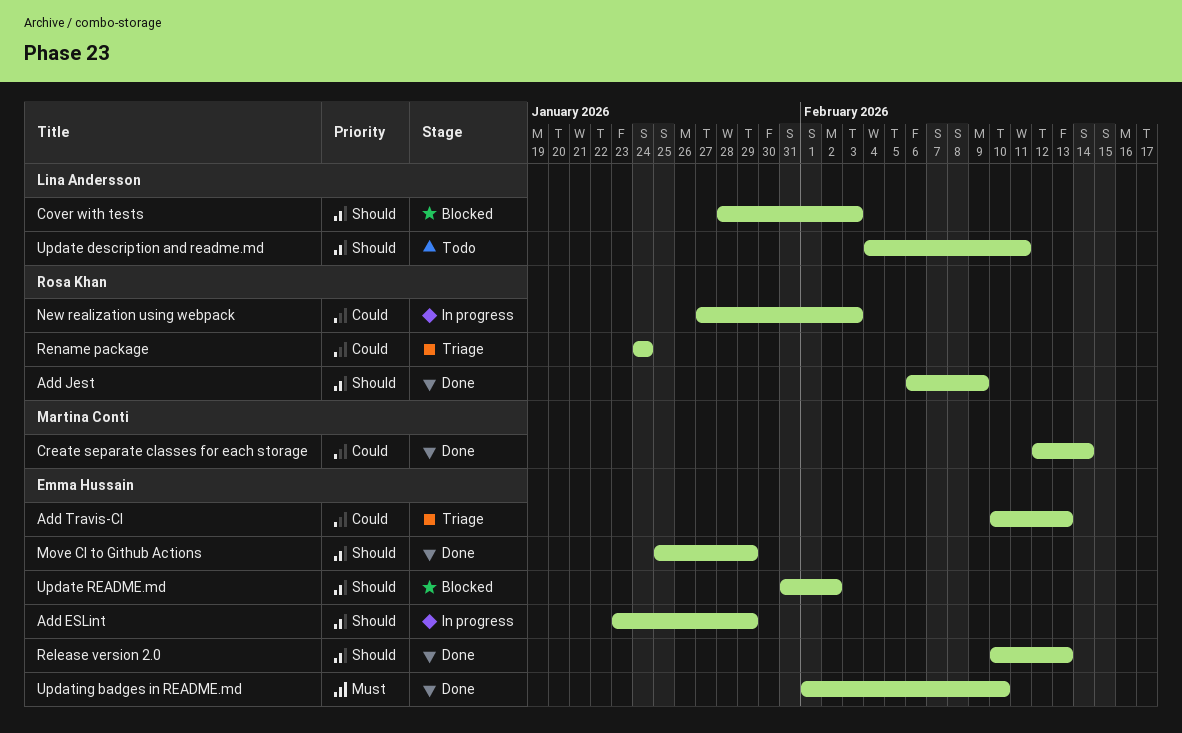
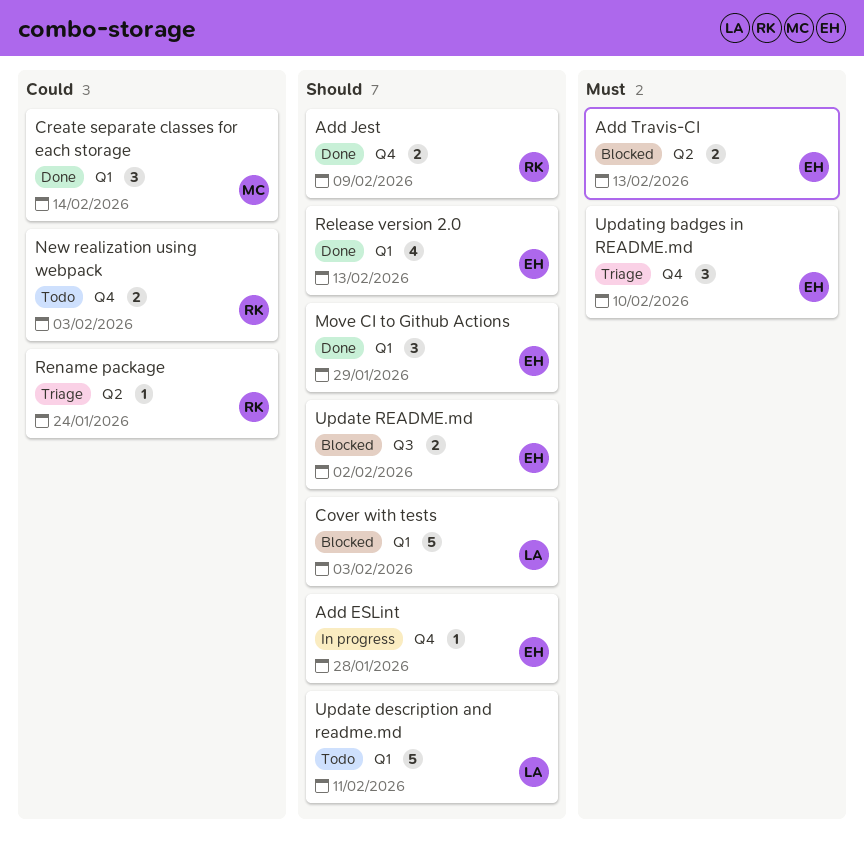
Add ESLint, due: Jan 29 -> Jan 28
Add Travis-CI, status: Triage -> Blocked
Add Travis-CI, priority: Could -> Must
New realization using webpack, status: In progress -> Todo
Updating badges in README.md, status: Done -> Triage

